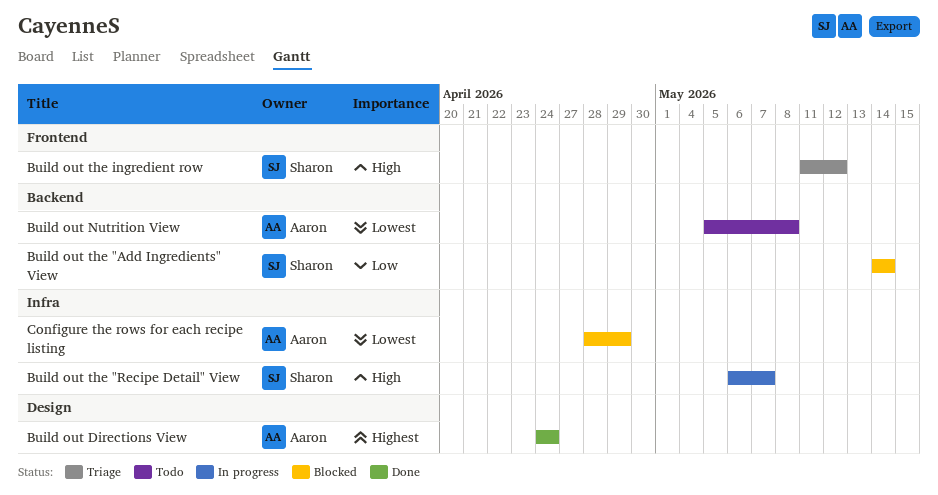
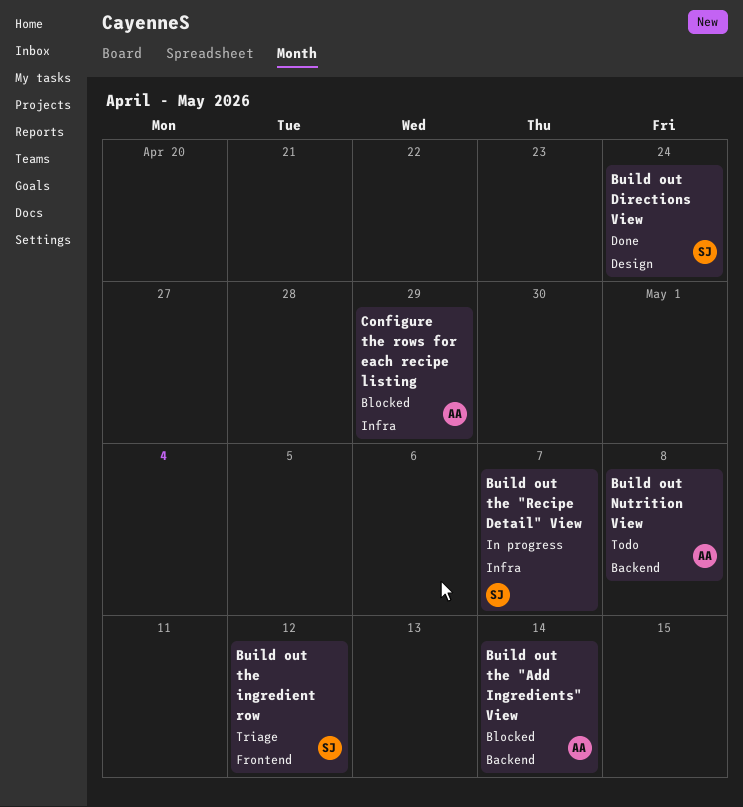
Build out Directions View, owner: Aaron -> Sharon
Build out the "Add Ingredients" View, owner: Sharon -> Aaron

